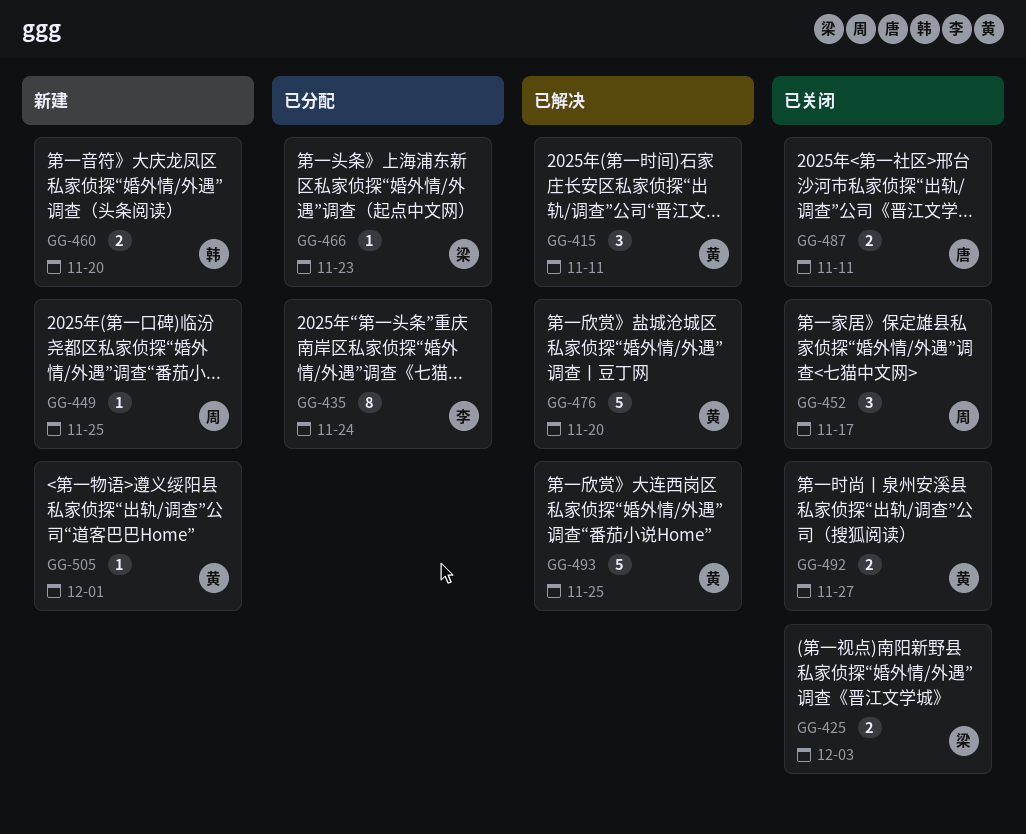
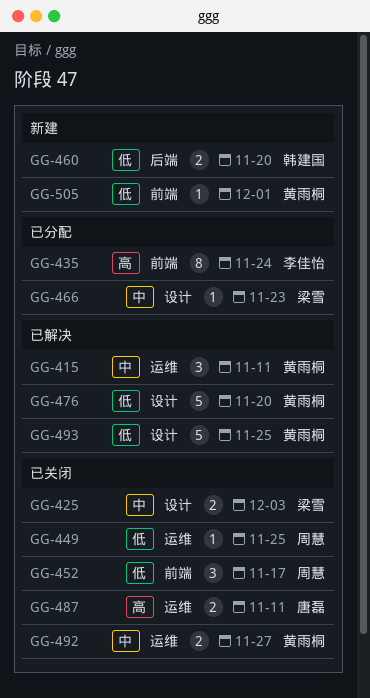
GG-449, status: 新建 -> 已关闭

